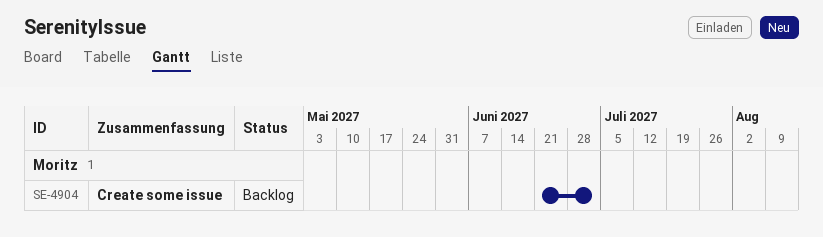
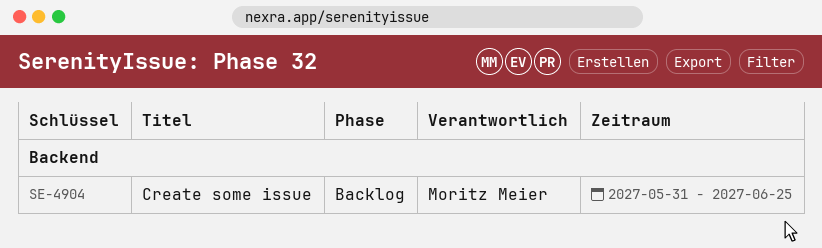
SE-4904, start: Jun 21 -> May 31
SE-4904, due: Jul 2 -> Jun 25

